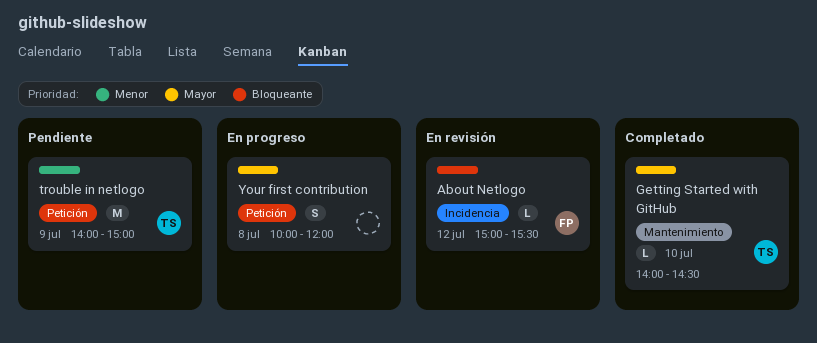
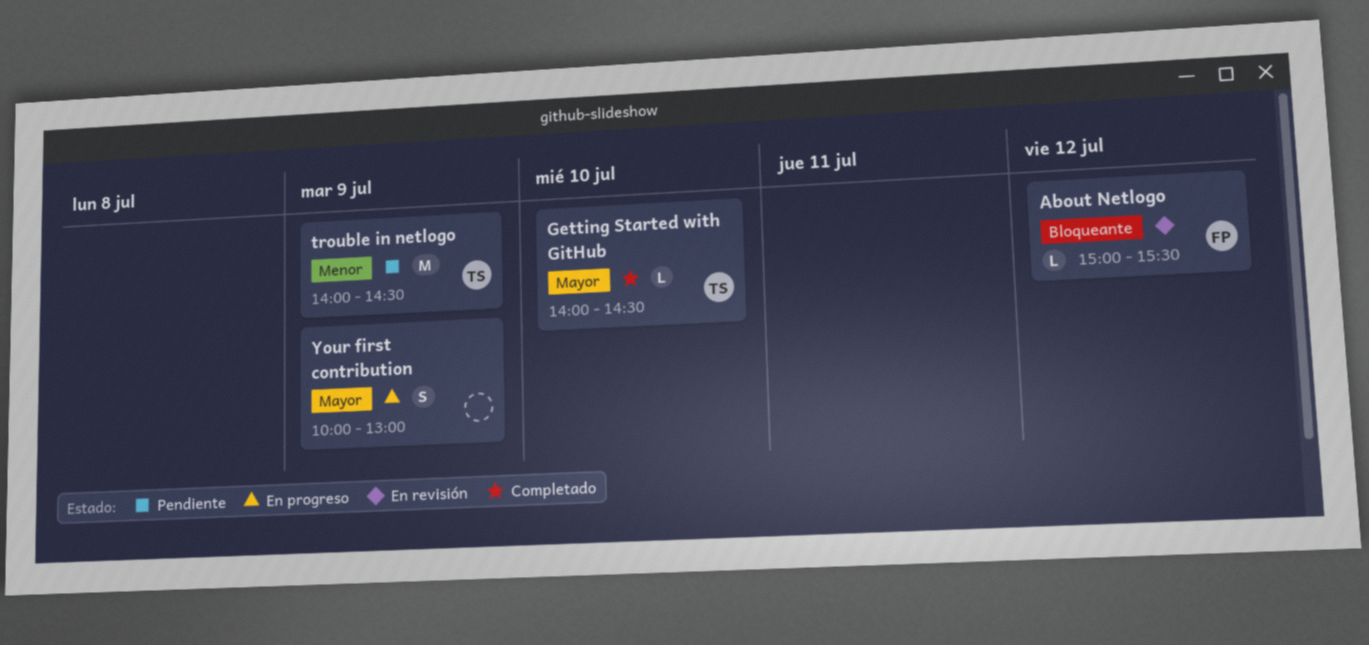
trouble in netlogo, ends: 15:00 -> 14:30
Your first contribution, day: Jul 8 -> Jul 9
Your first contribution, ends: 12:00 -> 13:00

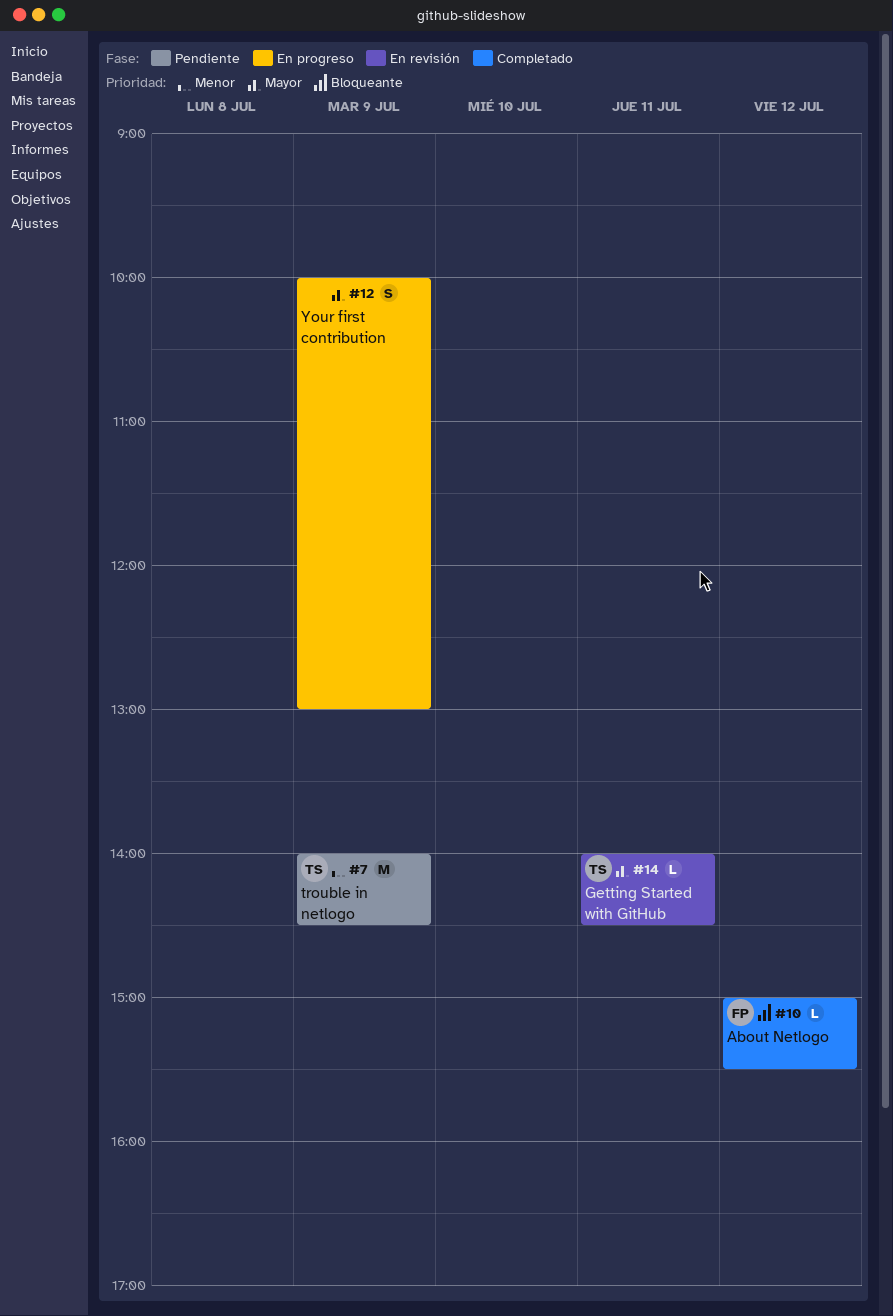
About Netlogo, status: En revisión -> Completado
Getting Started with GitHub, status: Completado -> En revisión
Getting Started with GitHub, day: Jul 10 -> Jul 11

